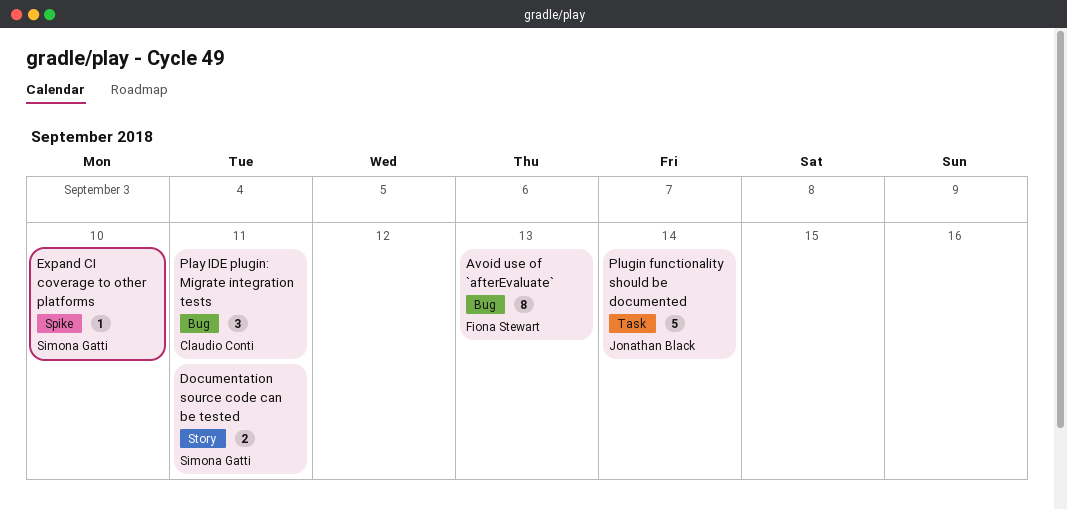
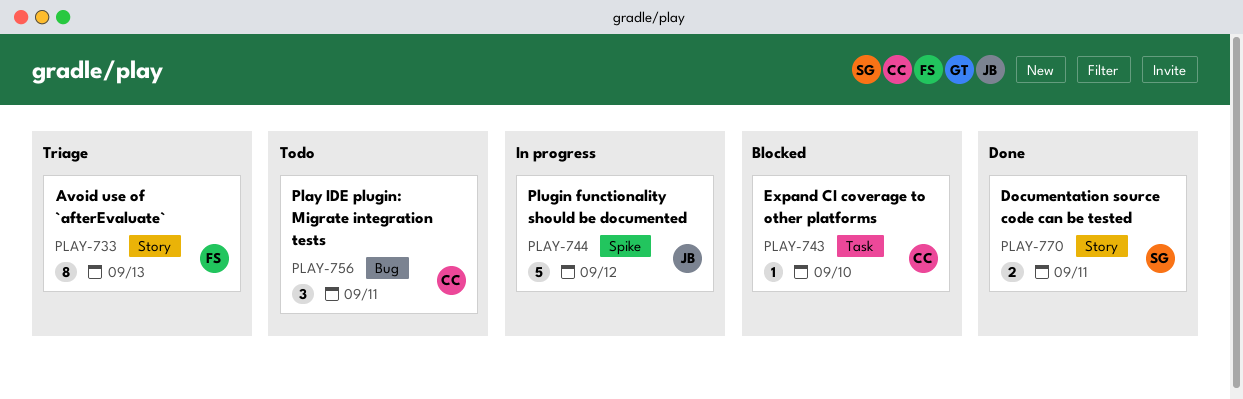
Avoid use of `afterEvaluate`, label: Bug -> Story
Expand CI coverage to other platforms, owner: Simona Gatti -> Claudio Conti
Expand CI coverage to other platforms, label: Spike -> Task
Plugin functionality should be documented, label: Task -> Spike
Plugin functionality should be documented, due: Sep 14 -> Sep 12

